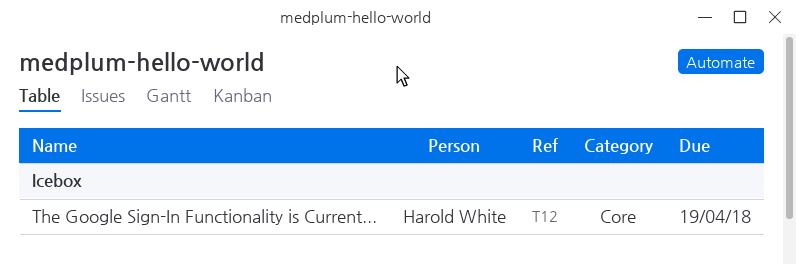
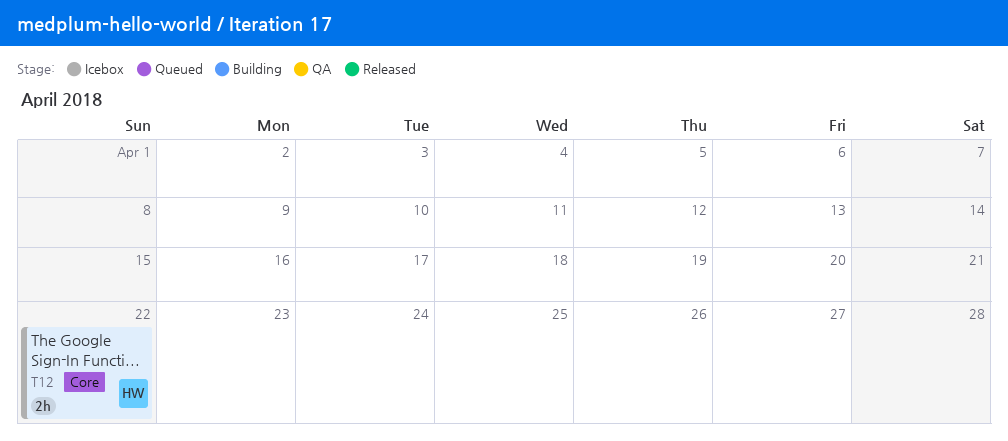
T12, due: Apr 19 -> Apr 22

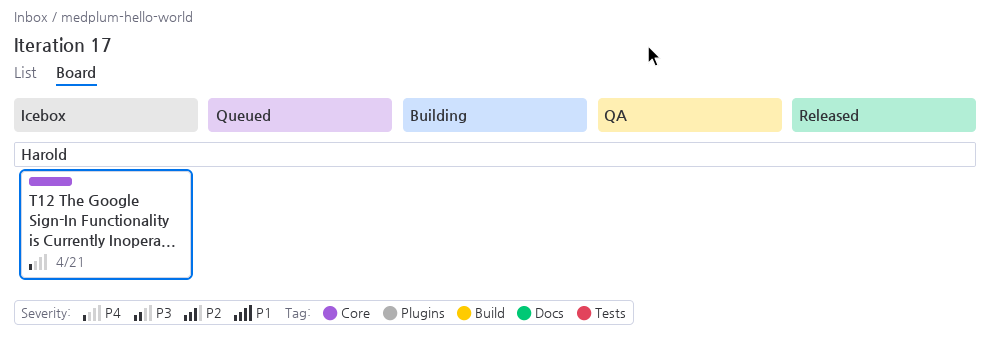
T12, due: Apr 22 -> Apr 21

